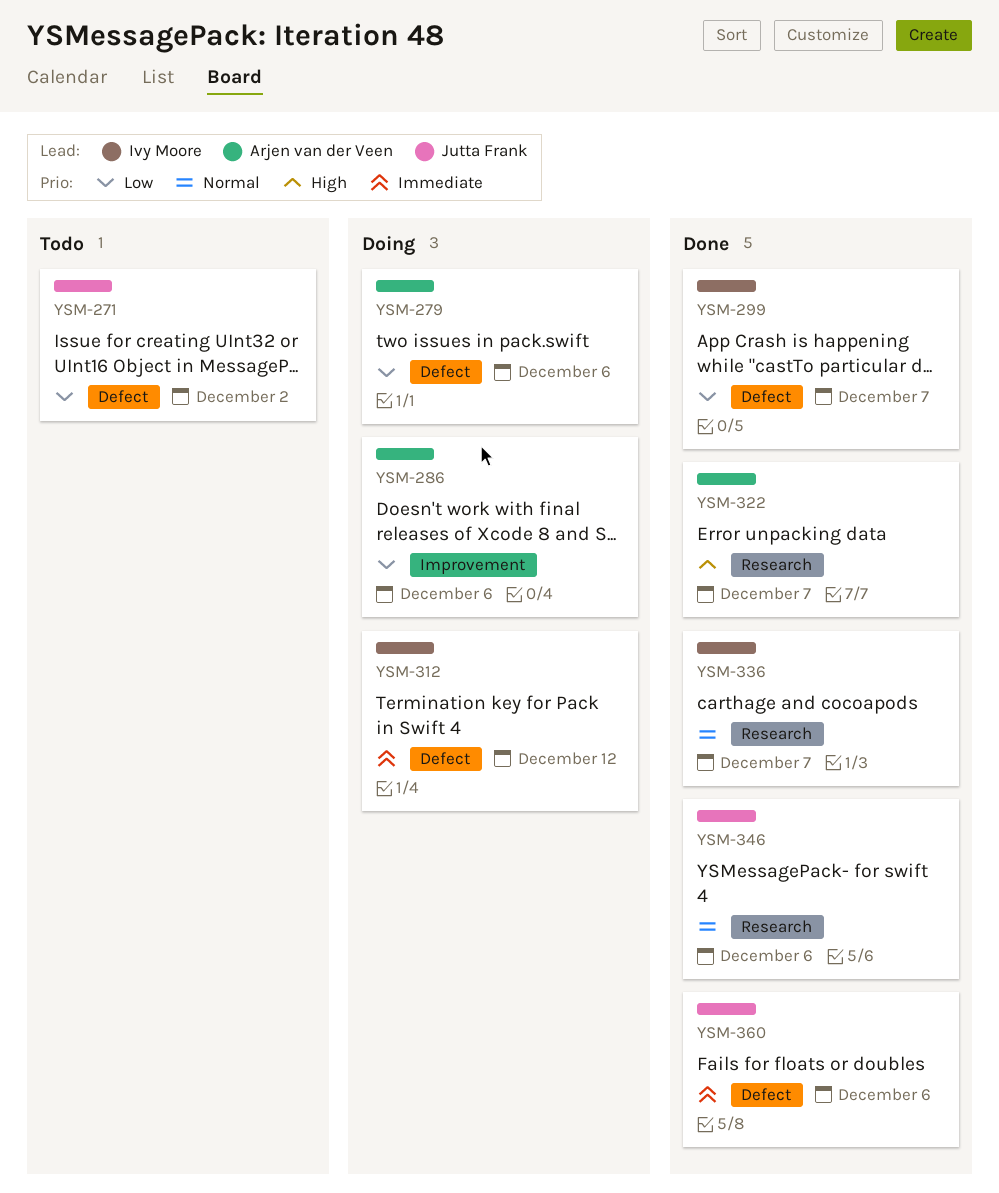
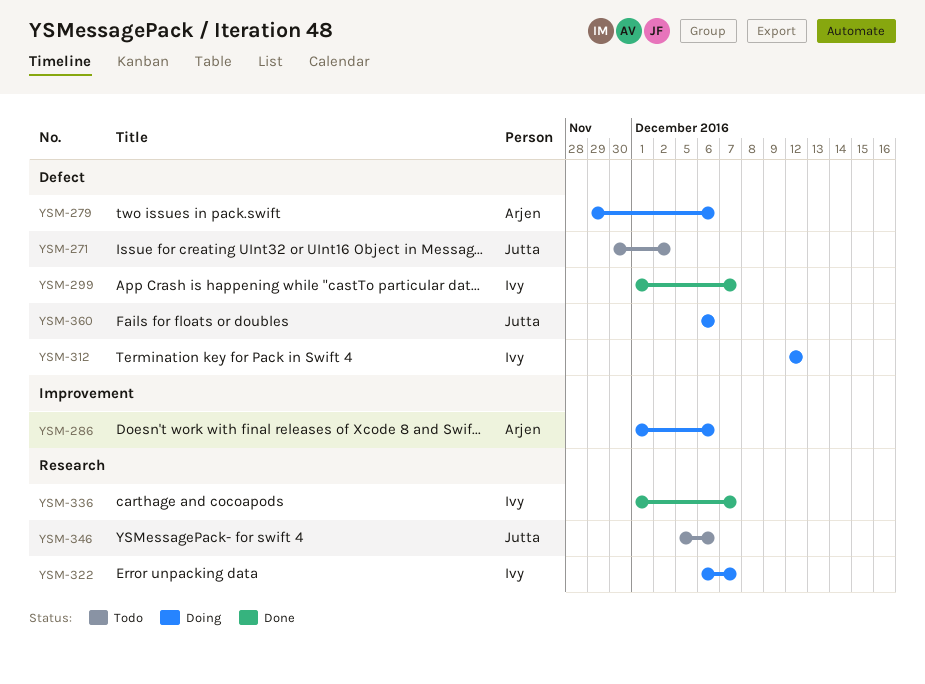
YSM-322, status: Done -> Doing
YSM-322, owner: Arjen van der Veen -> Ivy Moore
YSM-346, status: Done -> Todo
YSM-360, status: Done -> Doing

